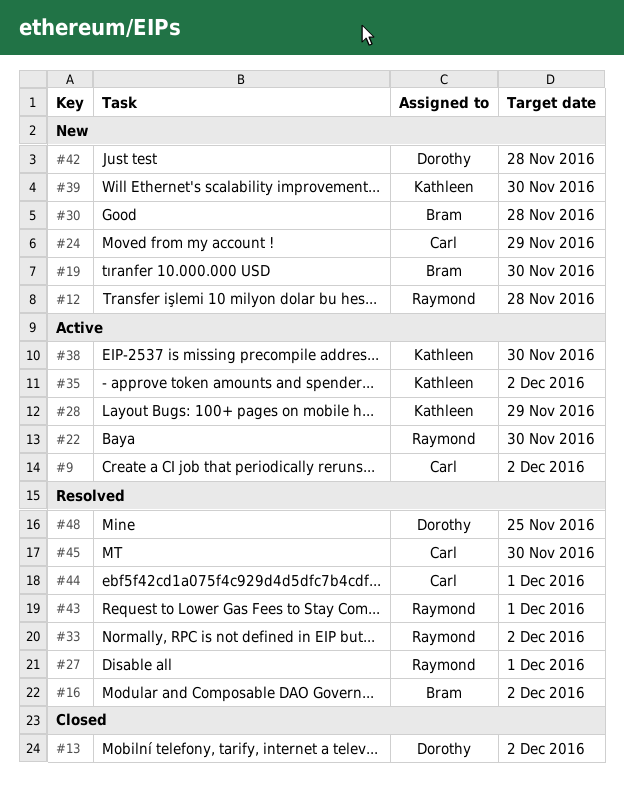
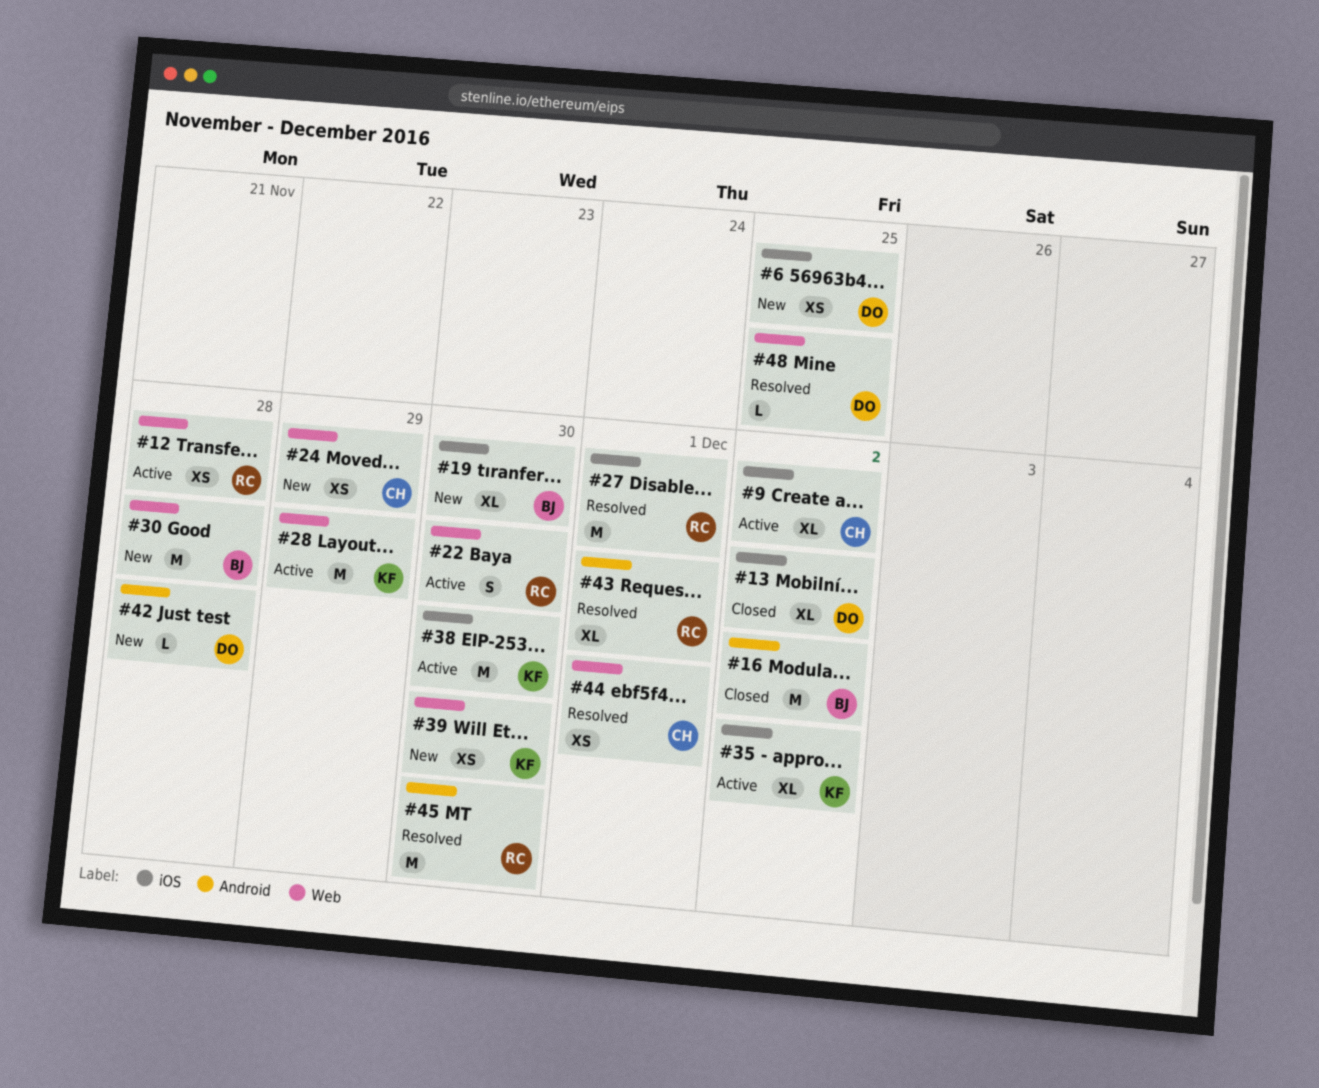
#6: none -> present
#12, status: New -> Active
#16, status: Resolved -> Closed
#33: present -> none
#45, owner: Carl -> Raymond

